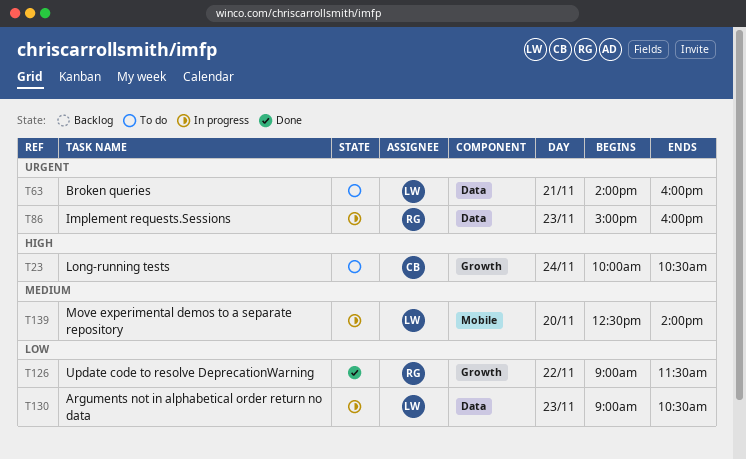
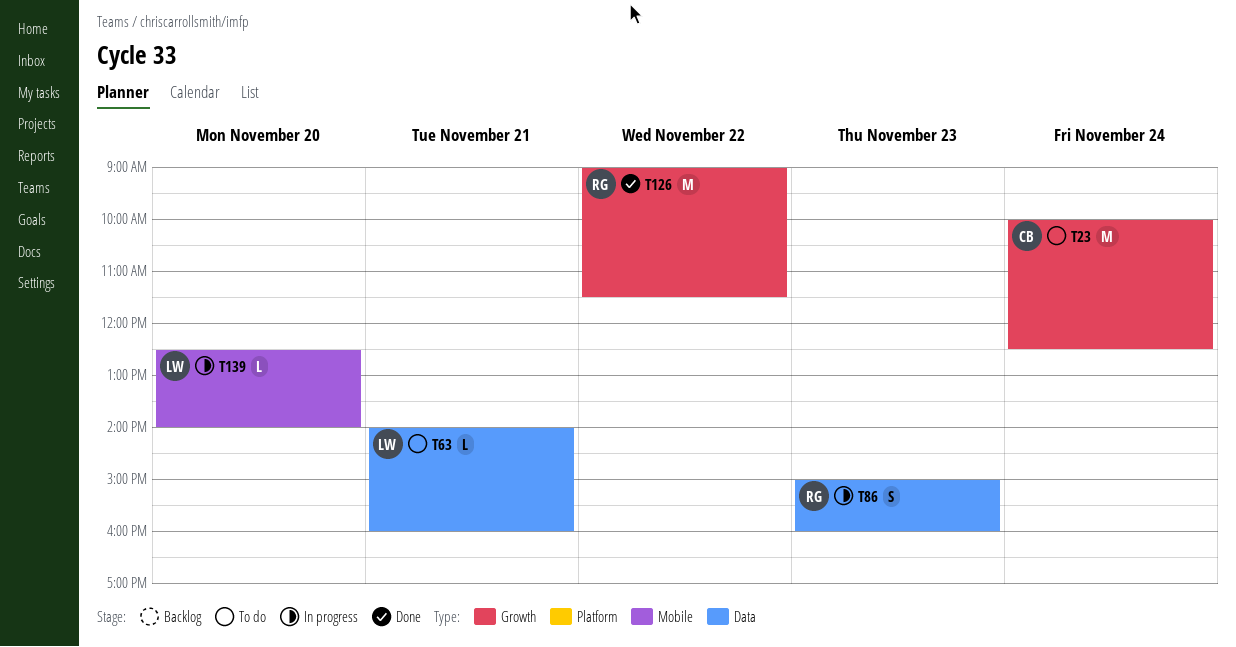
T23, ends: 10:30 -> 12:30
T130: present -> none

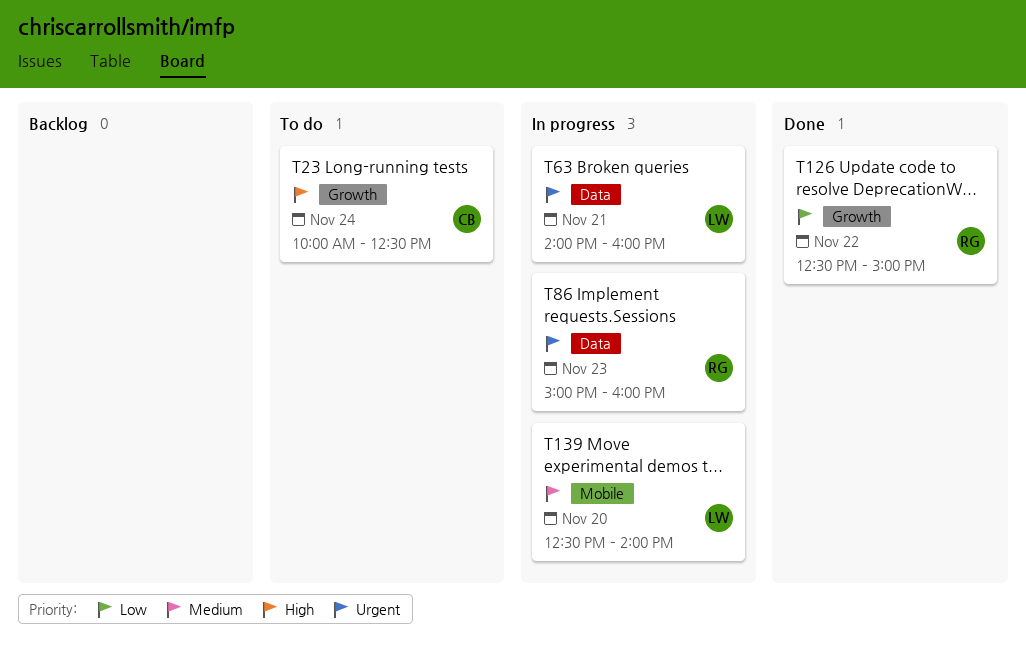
T63, status: To do -> In progress
T126, begins: 09:00 -> 12:30
T126, ends: 11:30 -> 15:00

